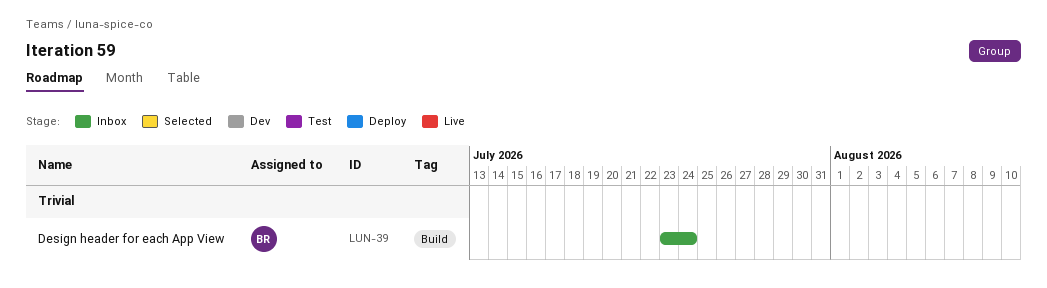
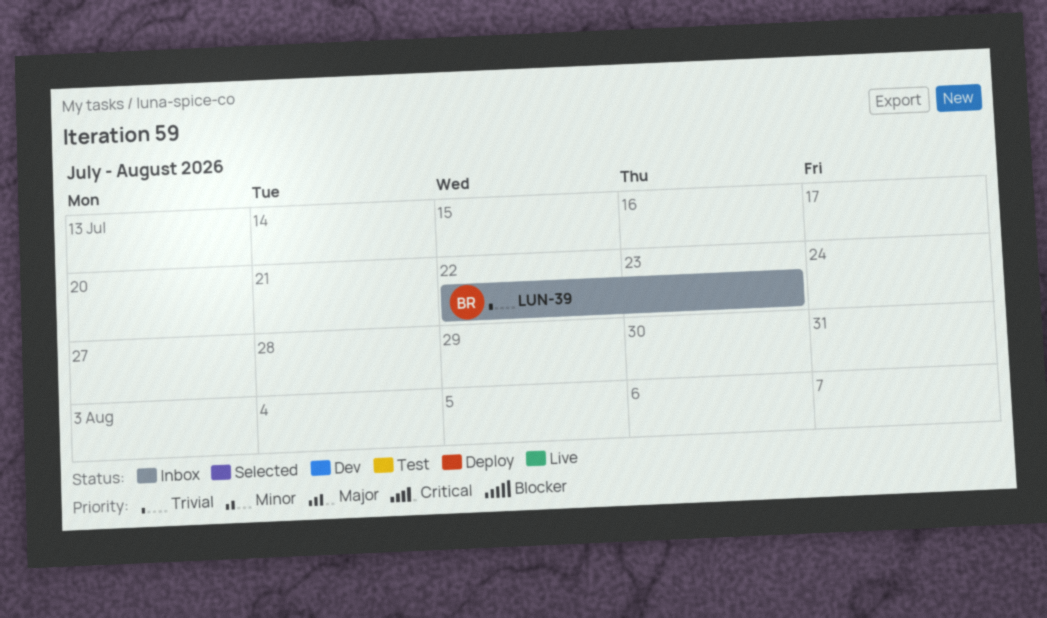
LUN-39, start: Jul 23 -> Jul 22
LUN-39, due: Jul 24 -> Jul 23

